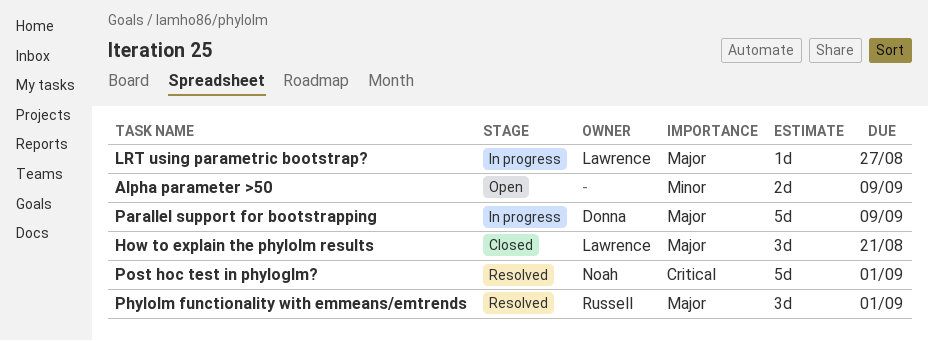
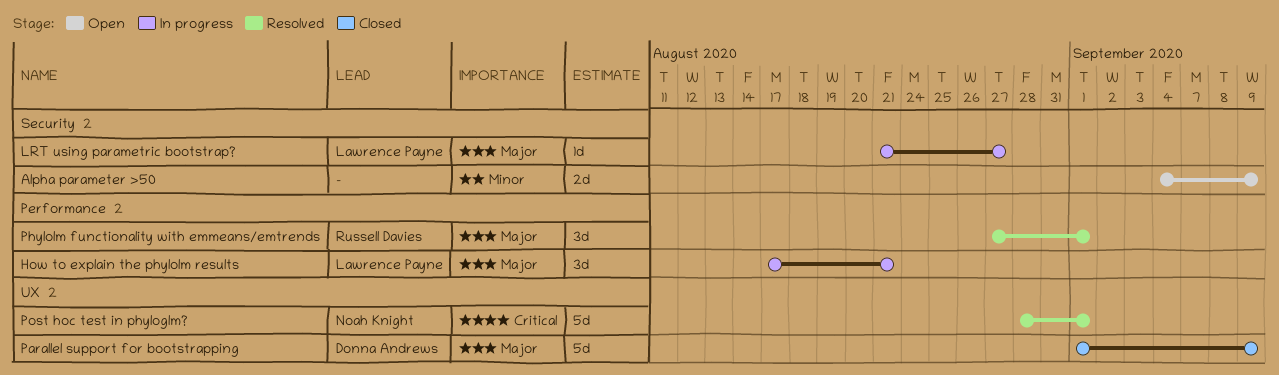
How to explain the phylolm results, status: Closed -> In progress
Parallel support for bootstrapping, status: In progress -> Closed

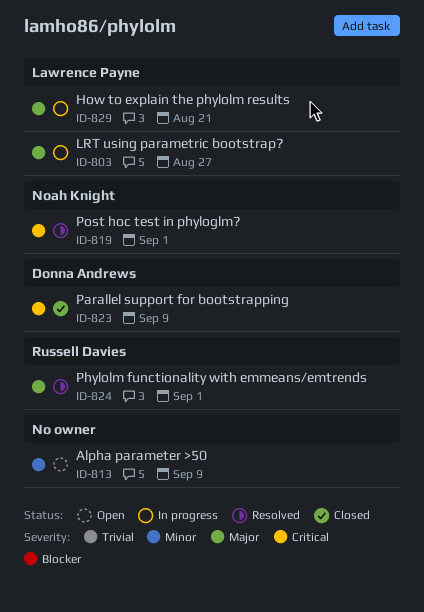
Parallel support for bootstrapping, priority: Major -> Critical

